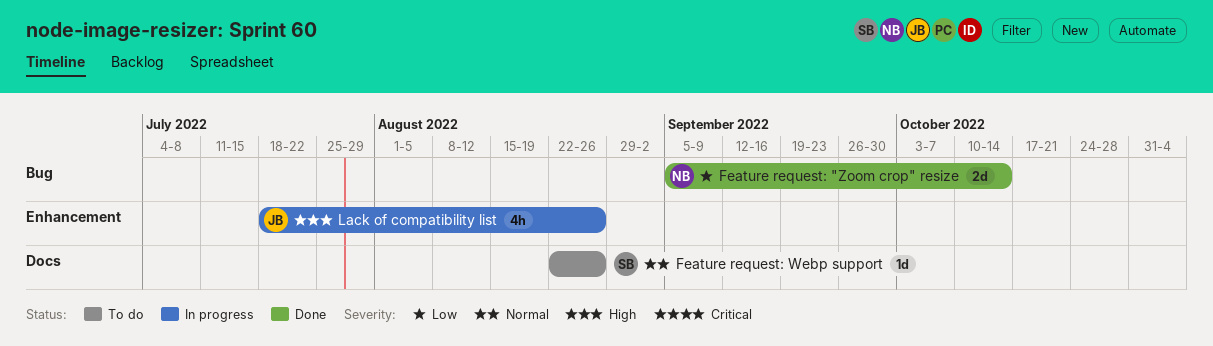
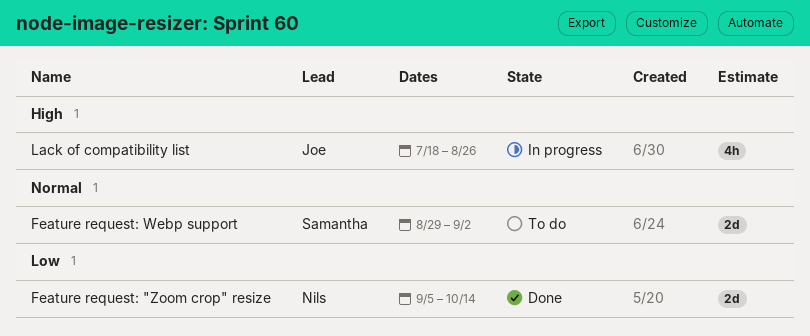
Feature request: Webp support, estimate: 1d -> 2d
Feature request: Webp support, start: Aug 22 -> Aug 29
Feature request: Webp support, due: Aug 26 -> Sep 2

